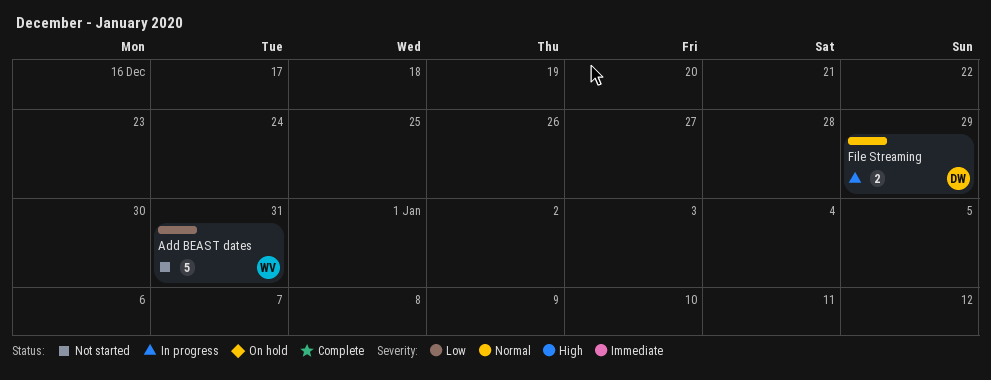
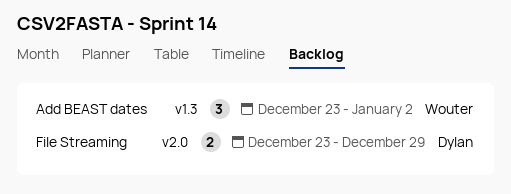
Add BEAST dates, estimate: 5 -> 3
Add BEAST dates, due: Dec 31 -> Jan 2

